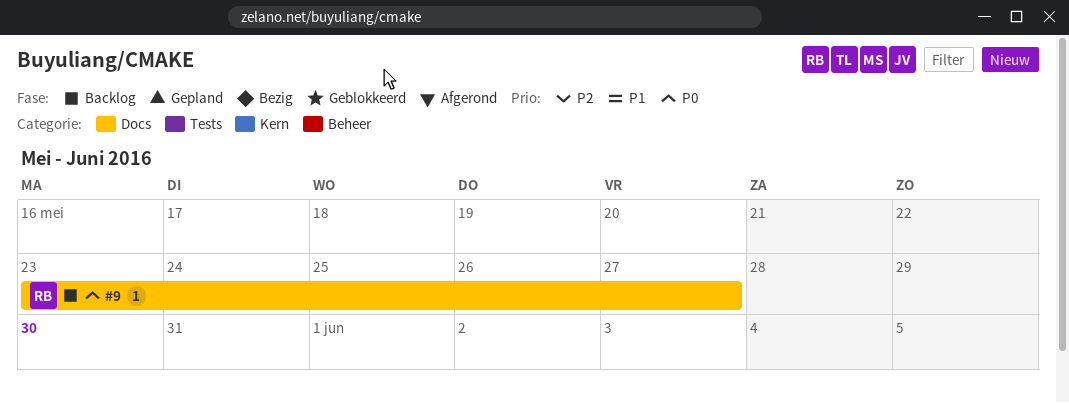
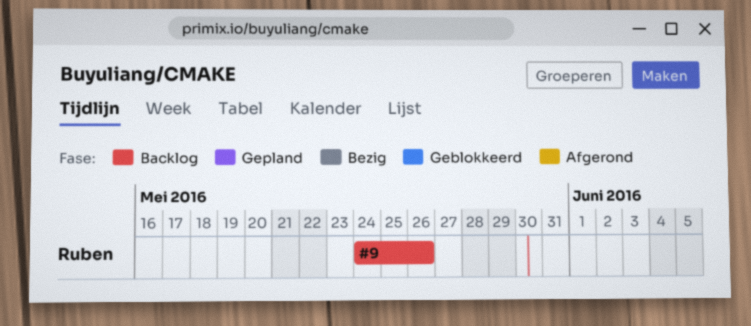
#9, start: May 23 -> May 24
#9, due: May 27 -> May 26

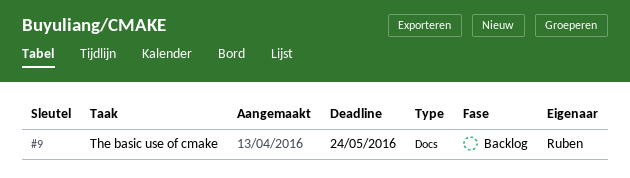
#9, due: May 26 -> May 24

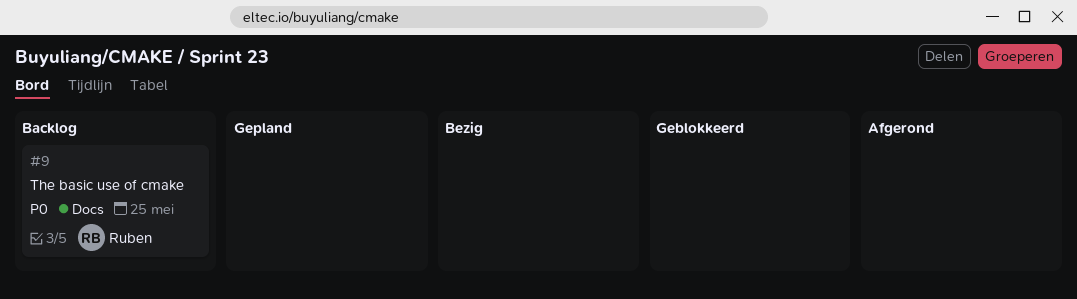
#9, due: May 24 -> May 25

